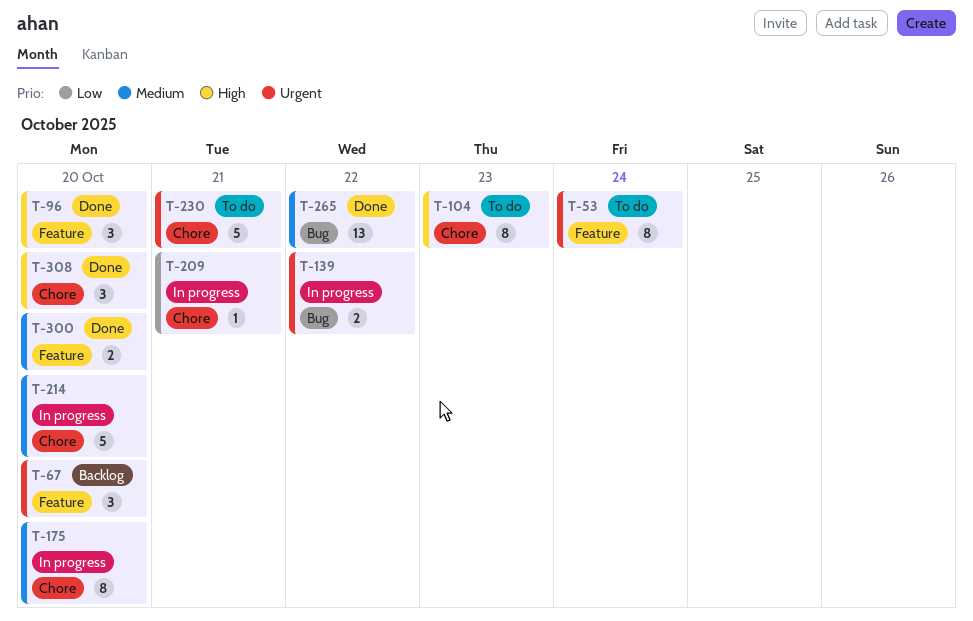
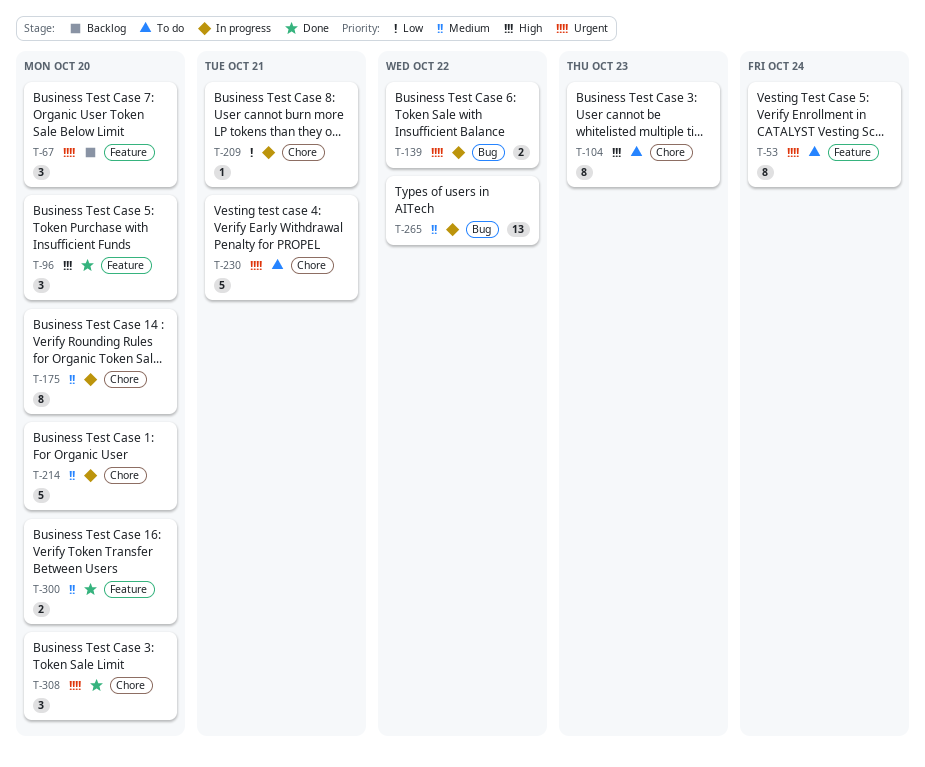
T-265, status: Done -> In progress
T-308, priority: High -> Urgent

